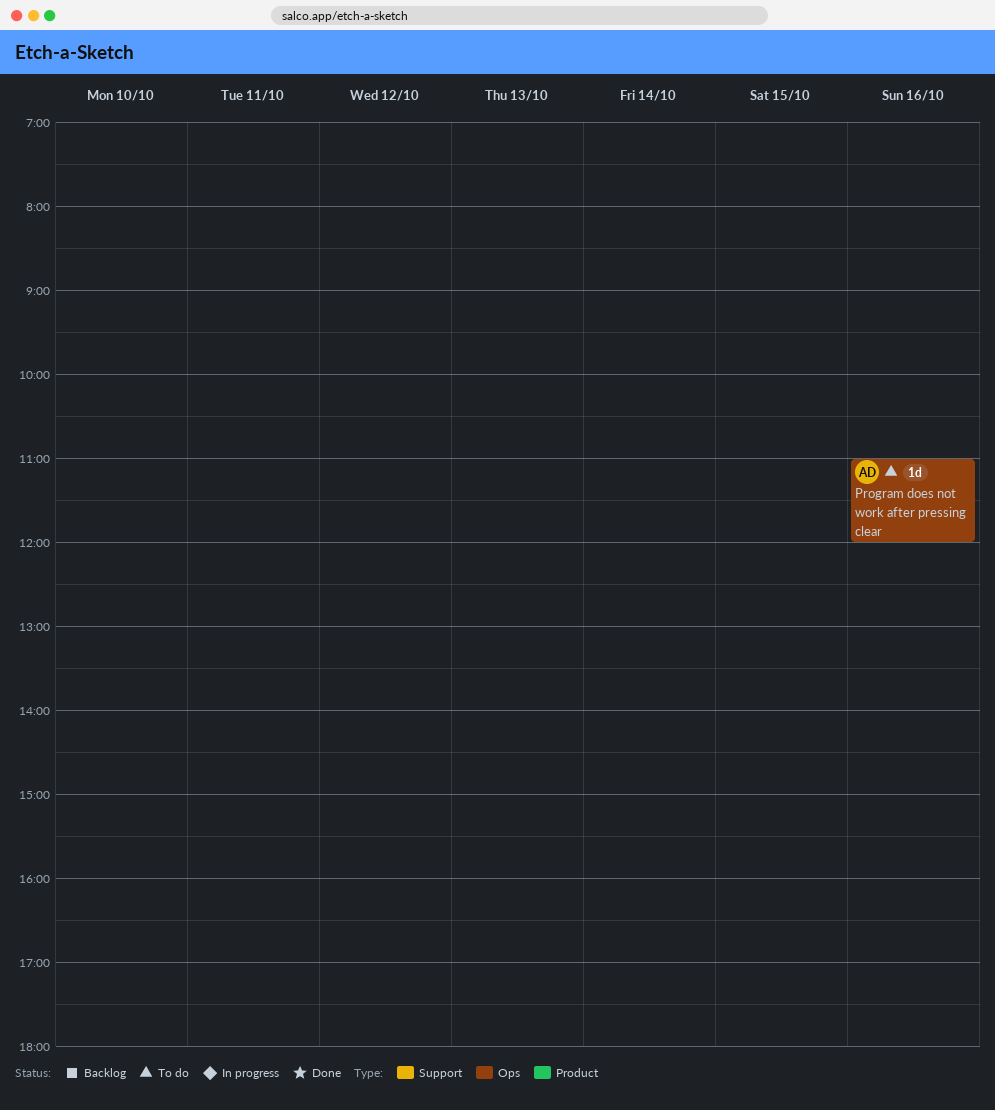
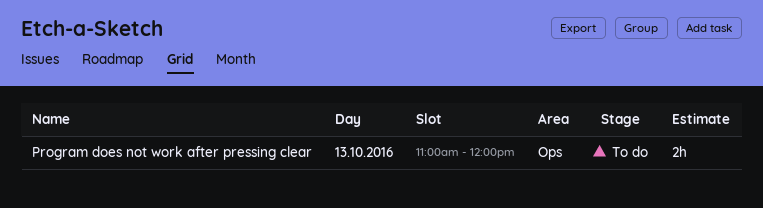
Program does not work after pressing clear, estimate: 1d -> 2h
Program does not work after pressing clear, day: Oct 16 -> Oct 13

